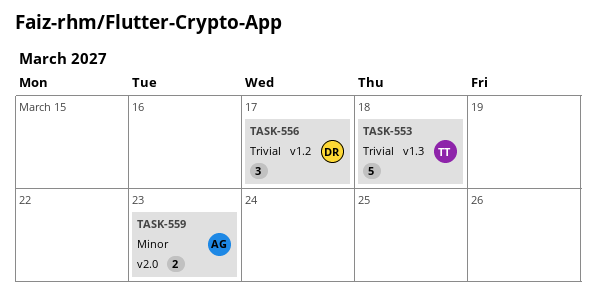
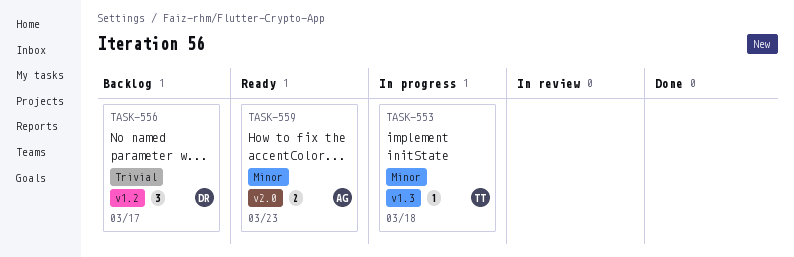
TASK-553, priority: Trivial -> Minor
TASK-553, estimate: 5 -> 1

